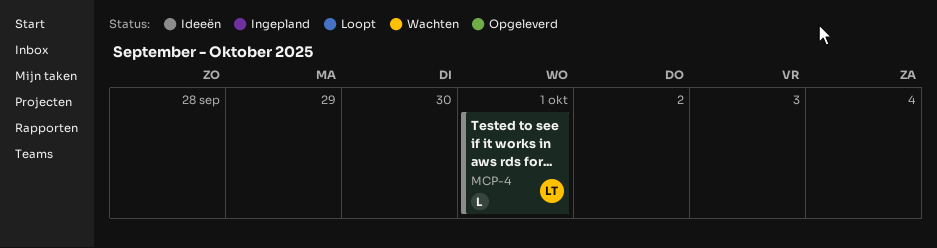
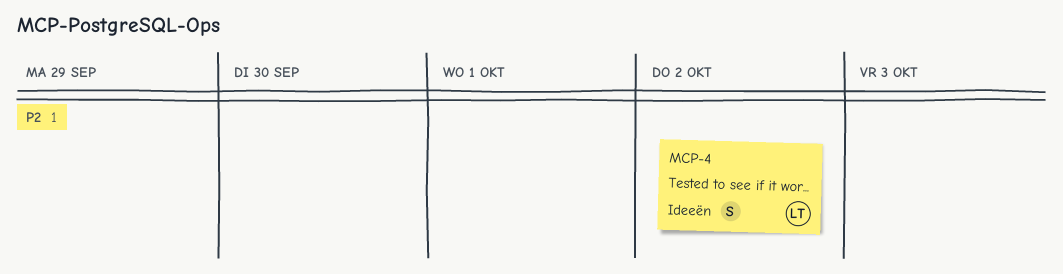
MCP-4, estimate: L -> S
MCP-4, due: Oct 1 -> Oct 2

